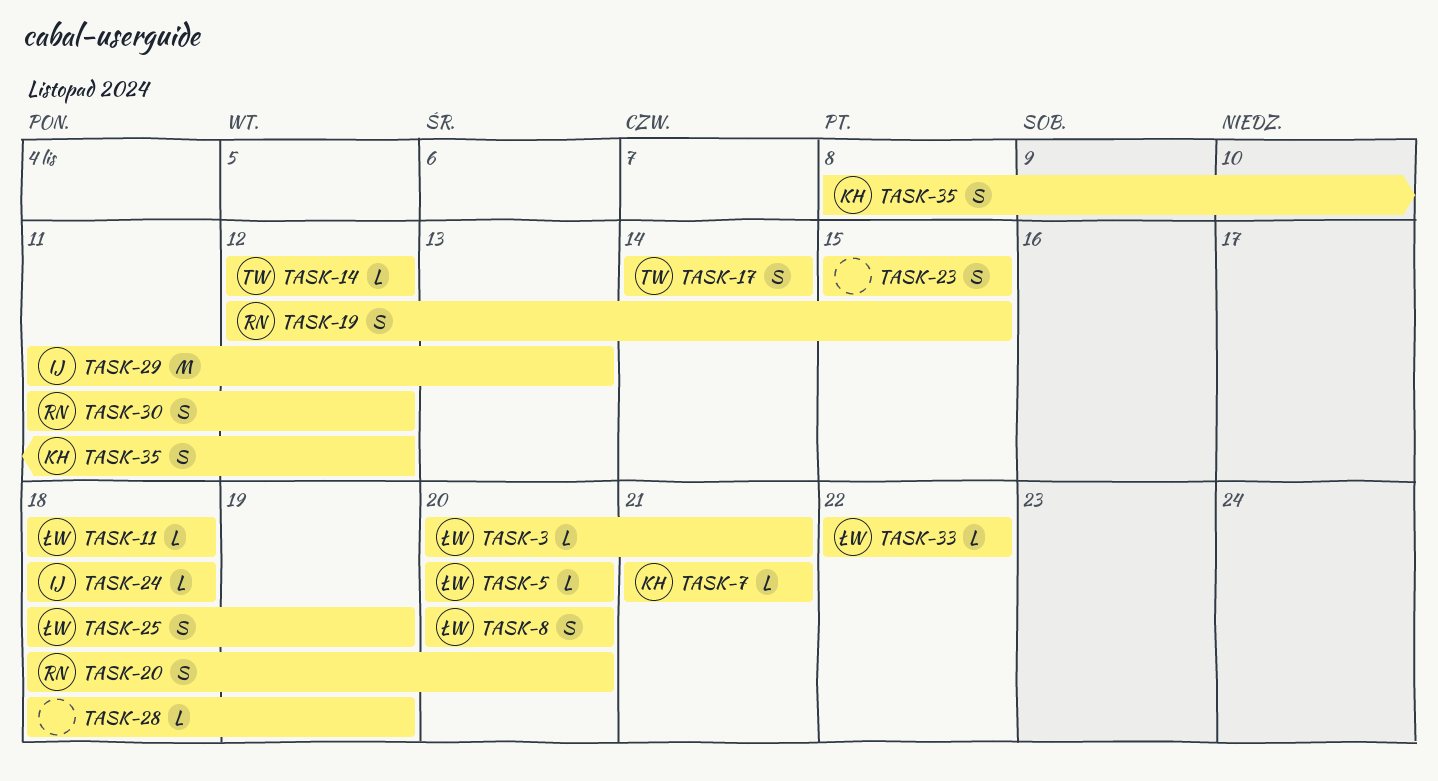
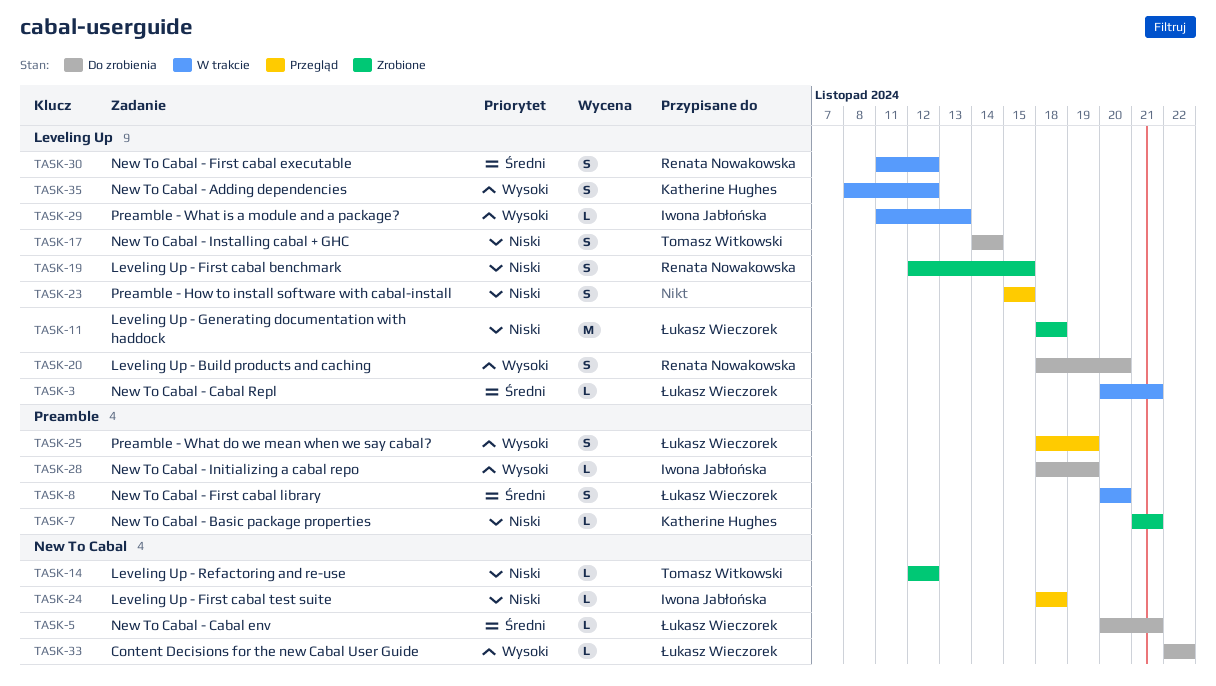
TASK-5, due: Nov 20 -> Nov 21
TASK-11, estimate: L -> M
TASK-28, owner: none -> Iwona Jabłońska
TASK-29, estimate: M -> L

